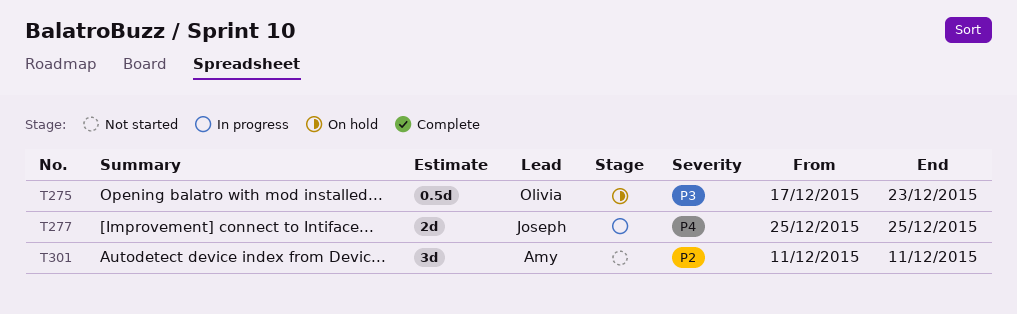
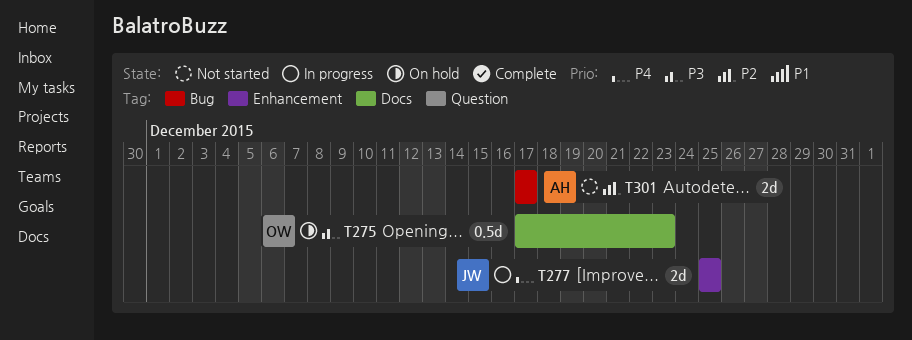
T301, estimate: 3d -> 2d
T301, start: Dec 11 -> Dec 17
T301, due: Dec 11 -> Dec 17

